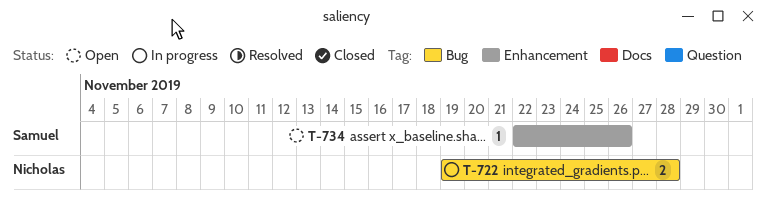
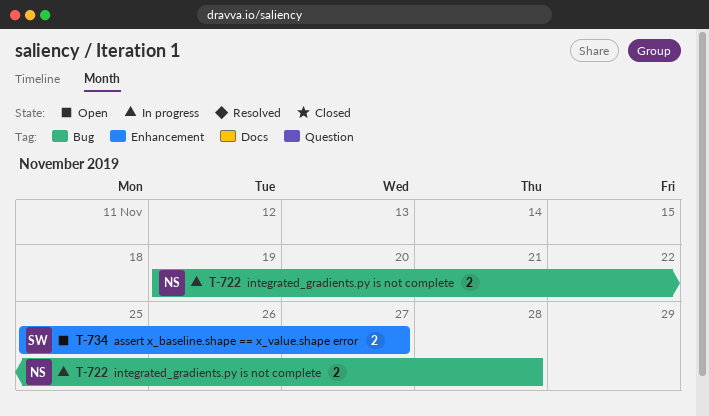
T-734, estimate: 1 -> 2
T-734, start: Nov 22 -> Nov 25
T-734, due: Nov 26 -> Nov 27

